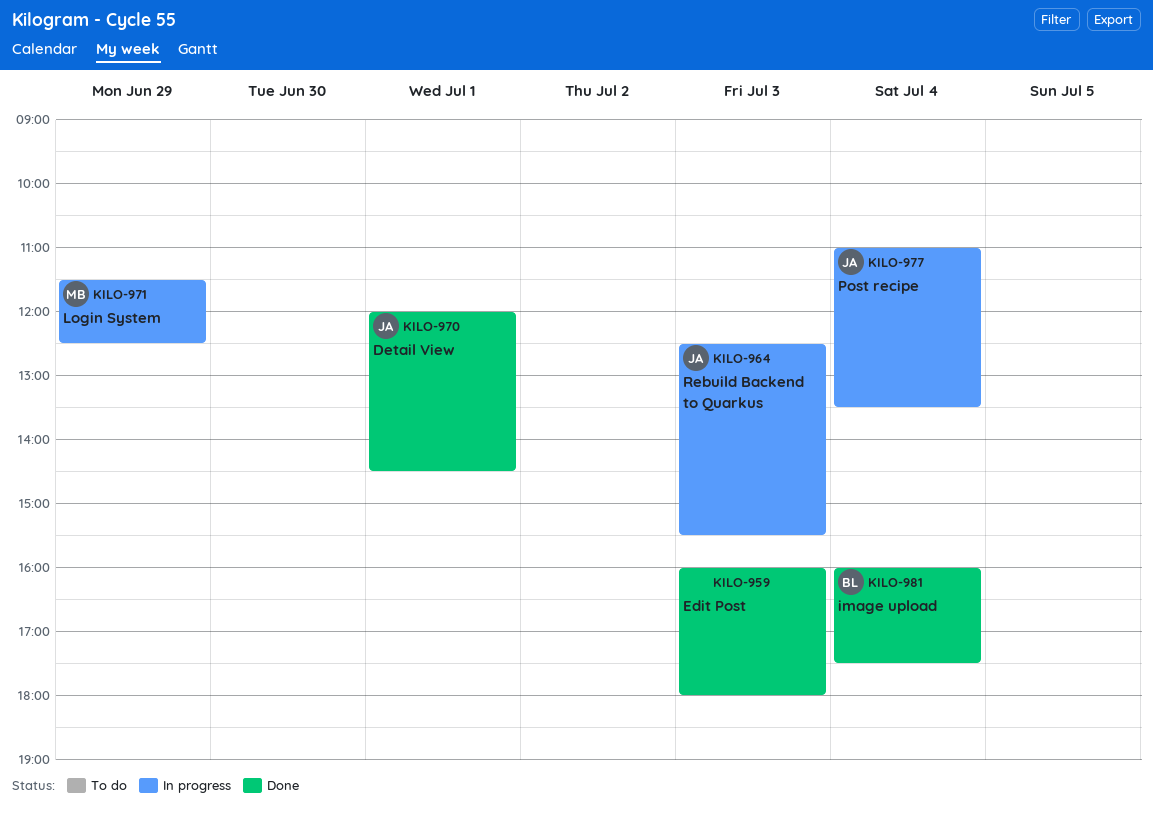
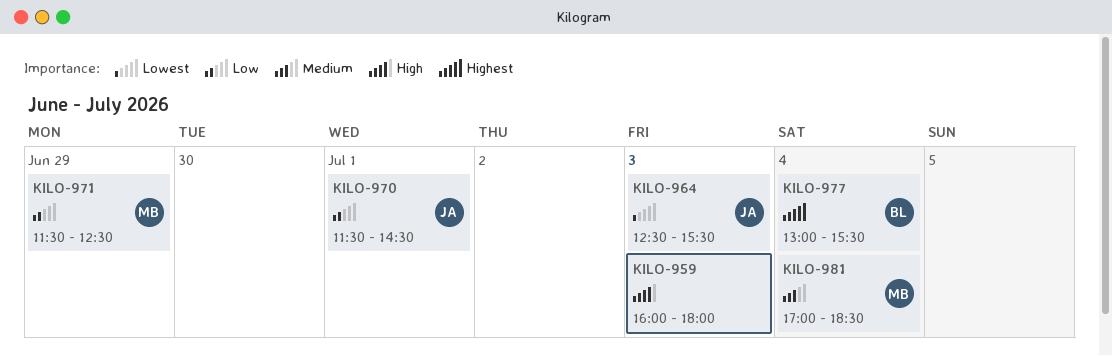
KILO-970, begins: 12:00 -> 11:30
KILO-977, owner: JA -> BL
KILO-977, begins: 11:00 -> 13:00
KILO-977, ends: 13:30 -> 15:30
KILO-981, owner: BL -> MB
KILO-981, begins: 16:00 -> 17:00
KILO-981, ends: 17:30 -> 18:30

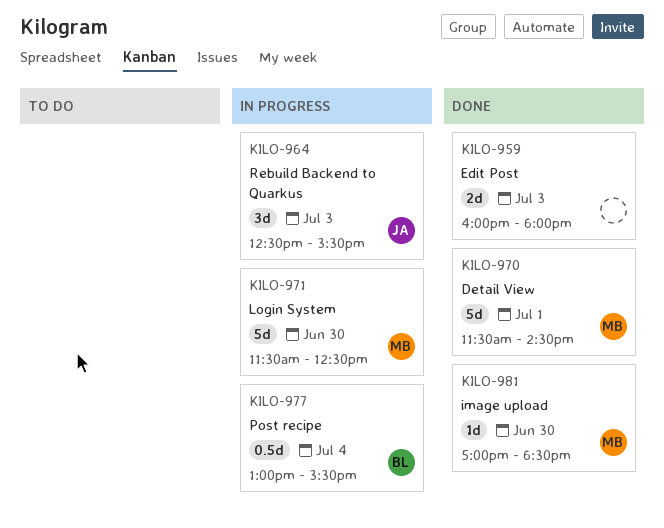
KILO-970, owner: JA -> MB
KILO-971, day: Jun 29 -> Jun 30
KILO-981, day: Jul 4 -> Jun 30

